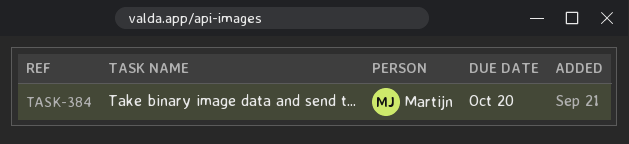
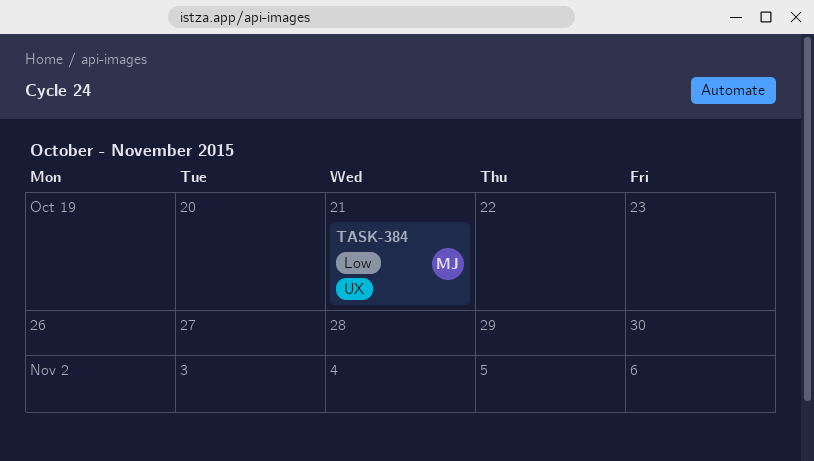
TASK-384, due: Oct 20 -> Oct 21

